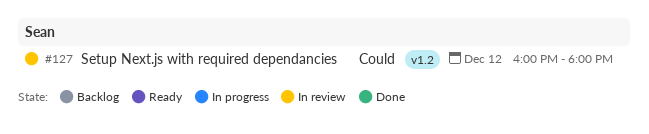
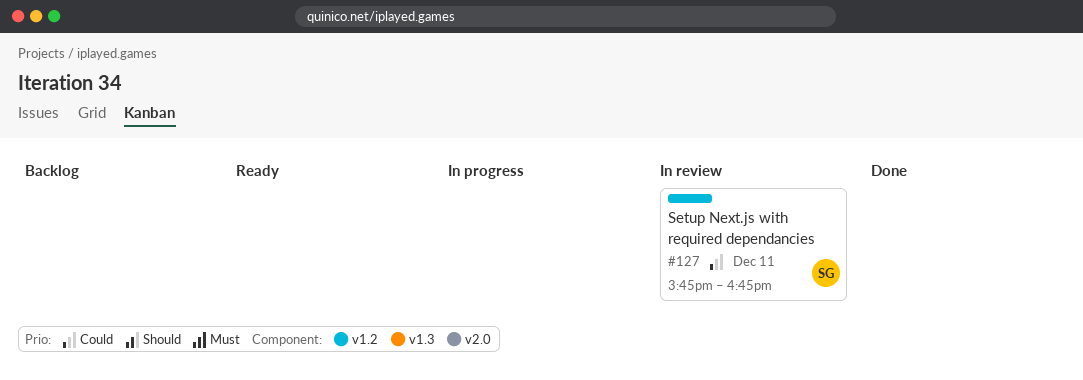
#127, day: Dec 12 -> Dec 11
#127, begins: 16:00 -> 15:45
#127, ends: 18:00 -> 16:45

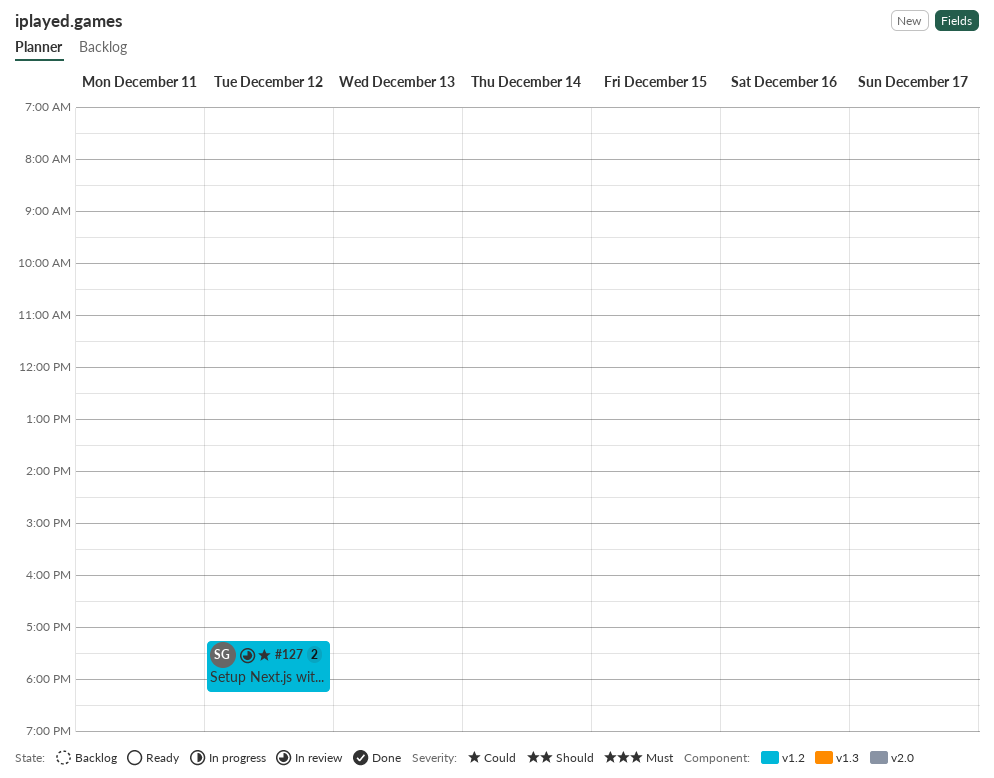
#127, day: Dec 11 -> Dec 12
#127, begins: 15:45 -> 17:15
#127, ends: 16:45 -> 18:15

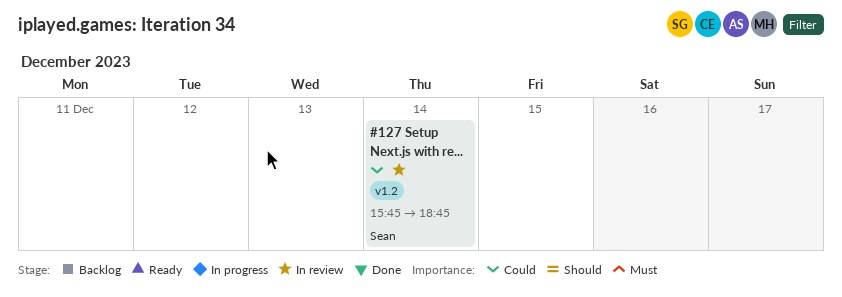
#127, day: Dec 12 -> Dec 14
#127, begins: 17:15 -> 15:45
#127, ends: 18:15 -> 18:45

